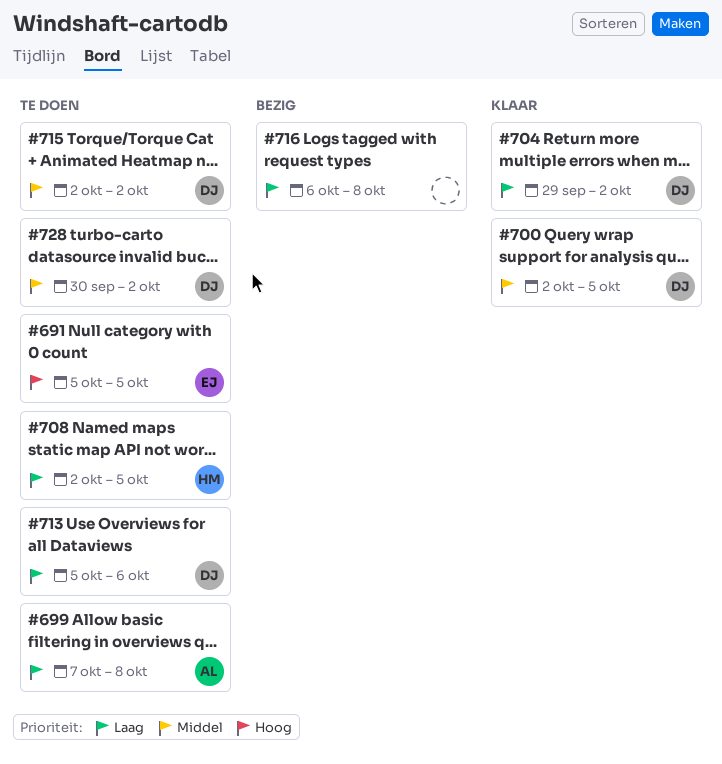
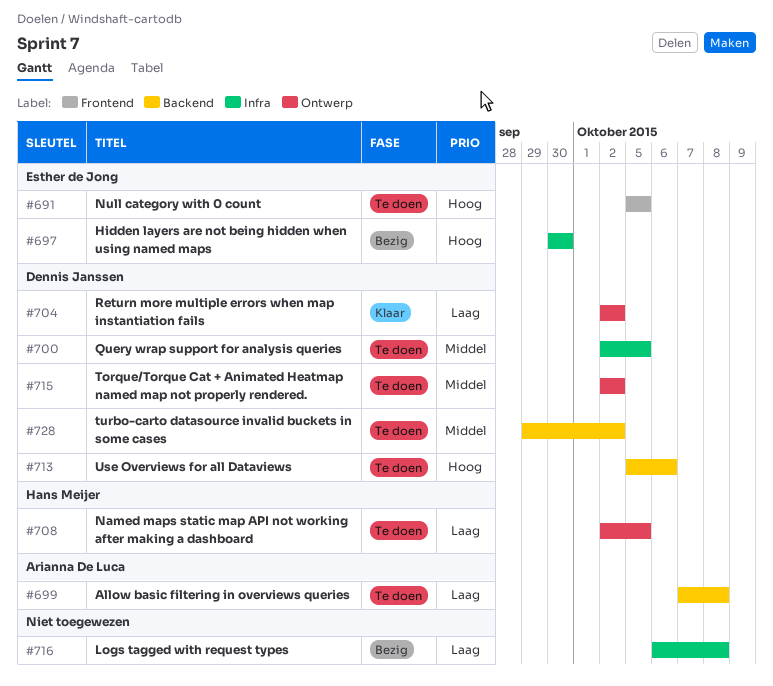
#697: none -> present
#700, status: Klaar -> Te doen
#704, start: Sep 29 -> Oct 2
#713, priority: Laag -> Hoog
#728, start: Sep 30 -> Sep 29

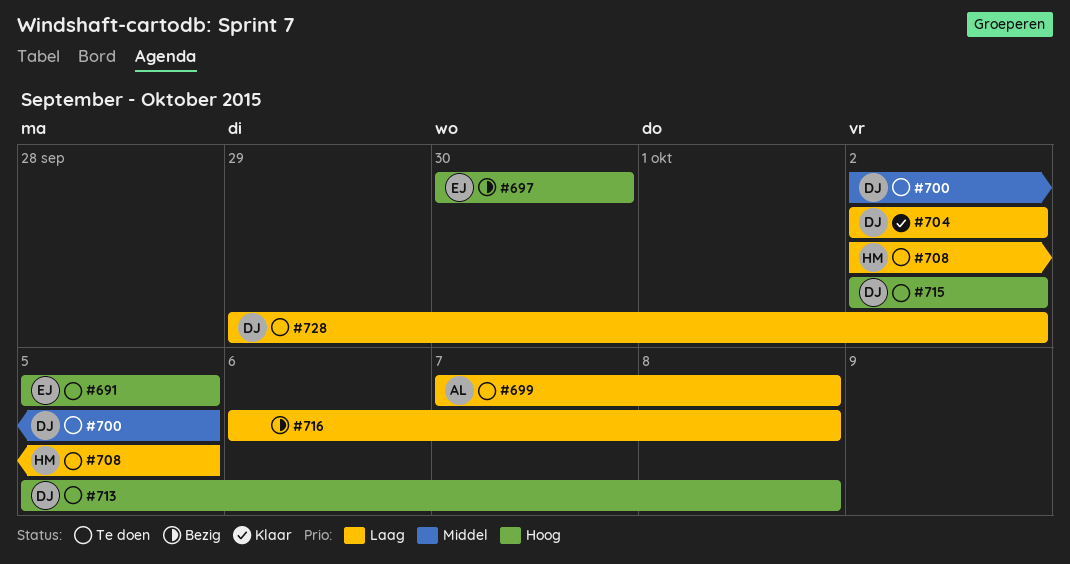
#713, due: Oct 6 -> Oct 8
#715, priority: Middel -> Hoog
#728, priority: Middel -> Laag

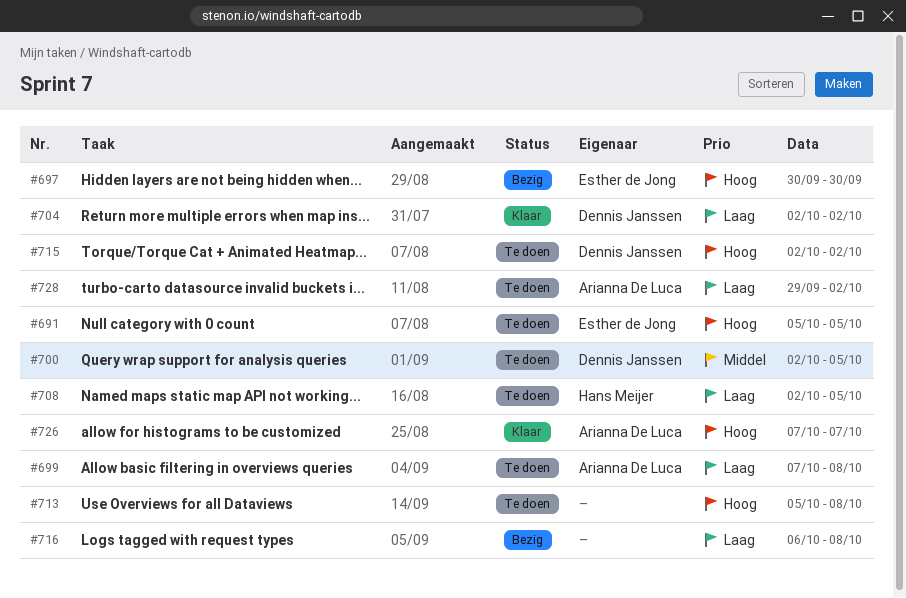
#713, owner: Dennis Janssen -> none
#726: none -> present
#728, owner: Dennis Janssen -> Arianna De Luca

